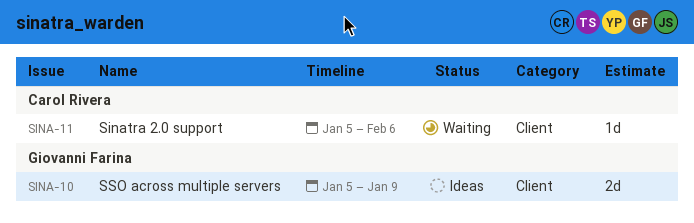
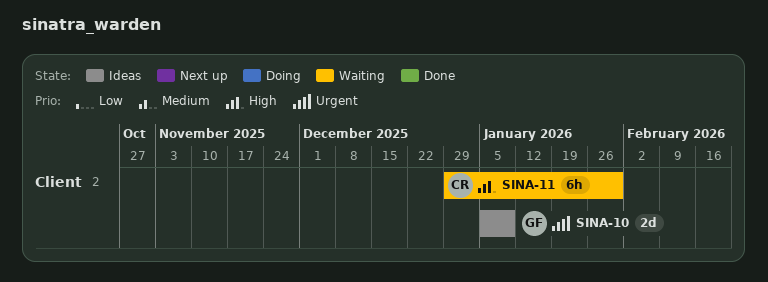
SINA-11, estimate: 1d -> 6h
SINA-11, start: Jan 5 -> Dec 29
SINA-11, due: Feb 6 -> Jan 30

